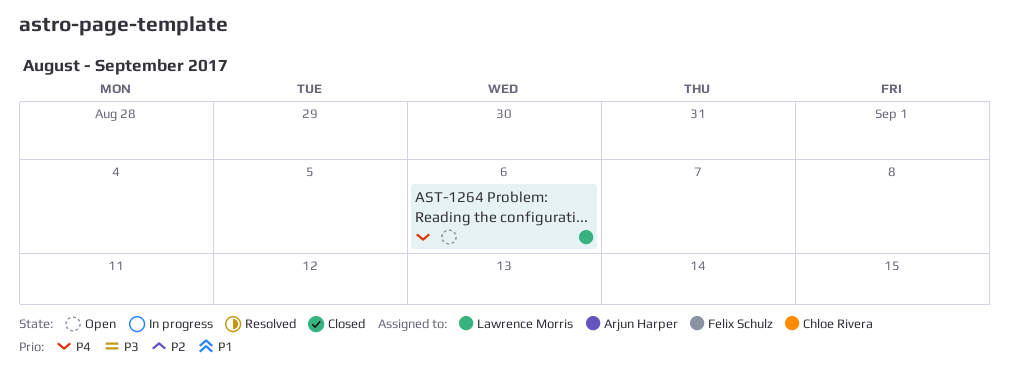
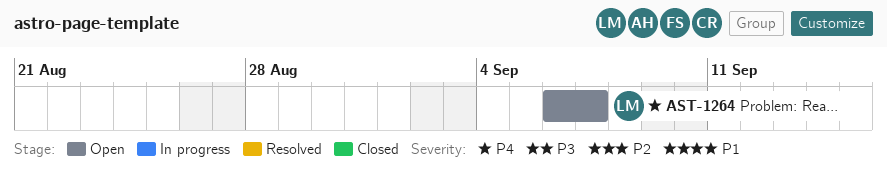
AST-1264, due: Sep 6 -> Sep 7

